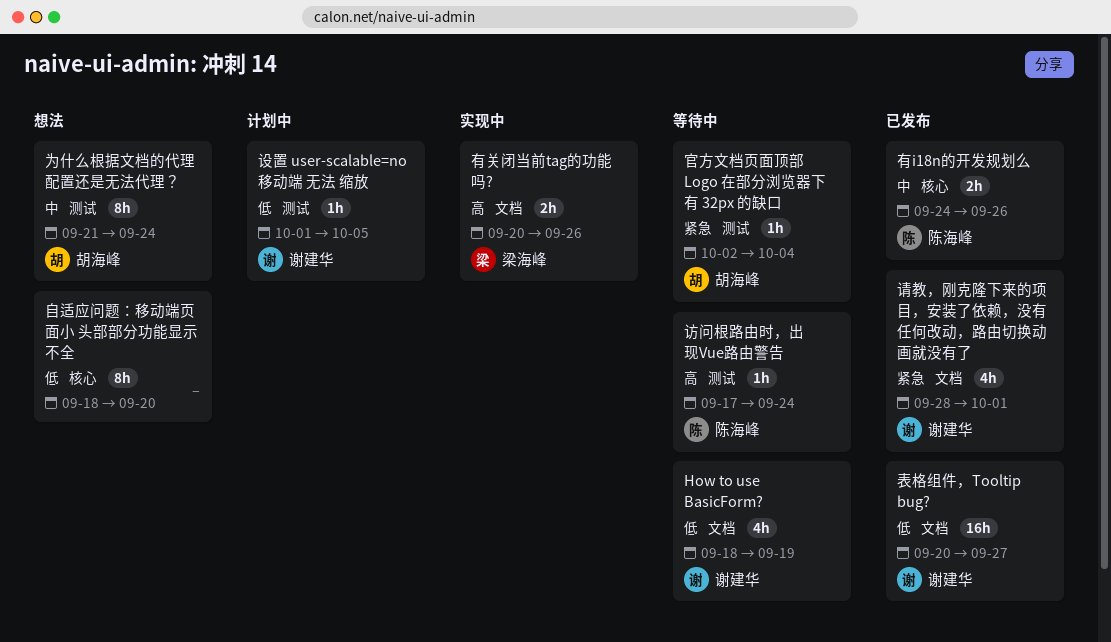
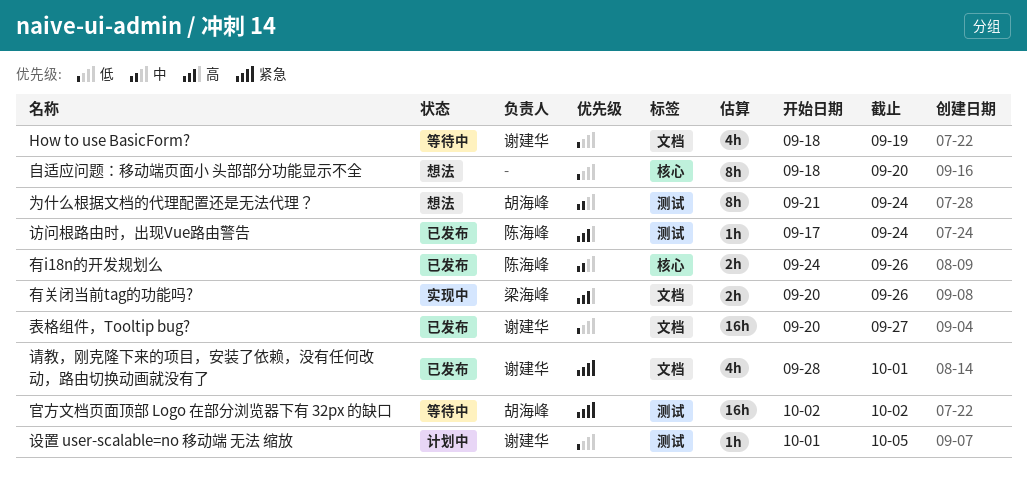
官方文档页面顶部 Logo 在部分浏览器下有 32px 的缺口, estimate: 1h -> 16h
官方文档页面顶部 Logo 在部分浏览器下有 32px 的缺口, due: Oct 4 -> Oct 2
访问根路由时，出现Vue路由警告, status: 等待中 -> 已发布

